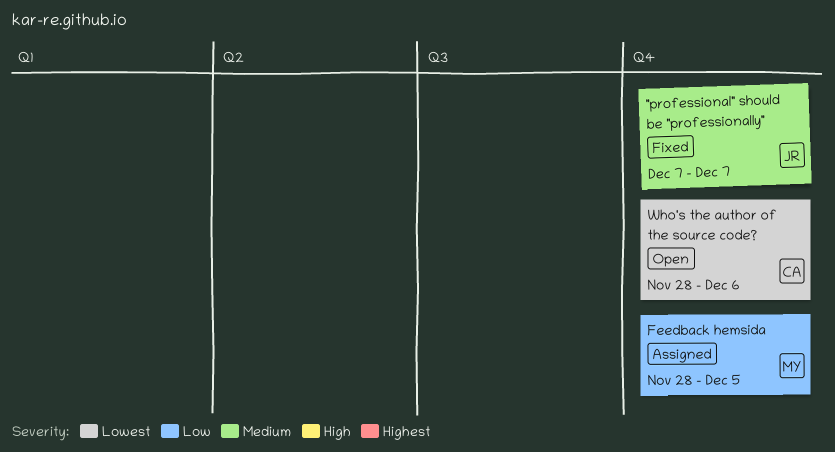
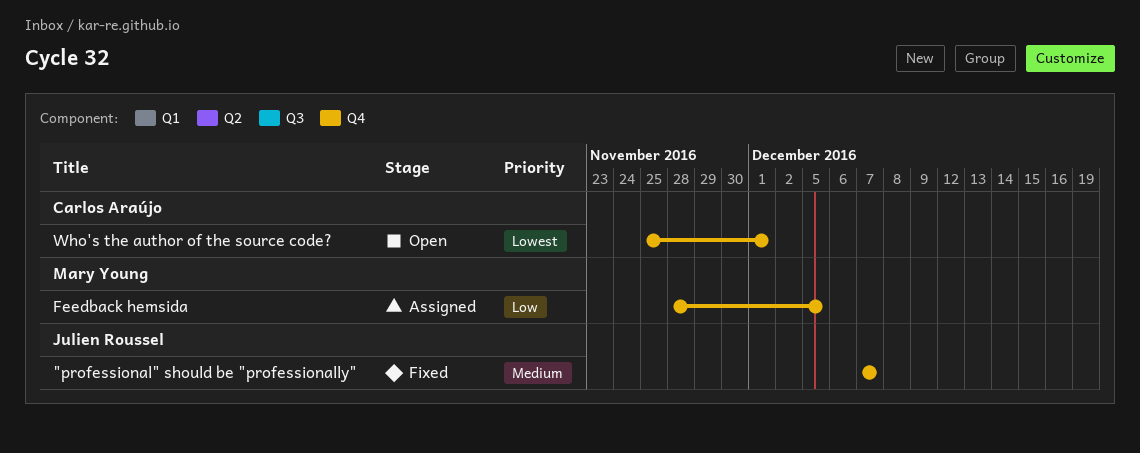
Who's the author of the source code?, start: Nov 28 -> Nov 25
Who's the author of the source code?, due: Dec 6 -> Dec 1

